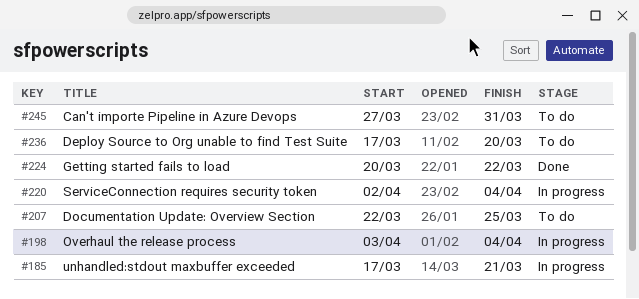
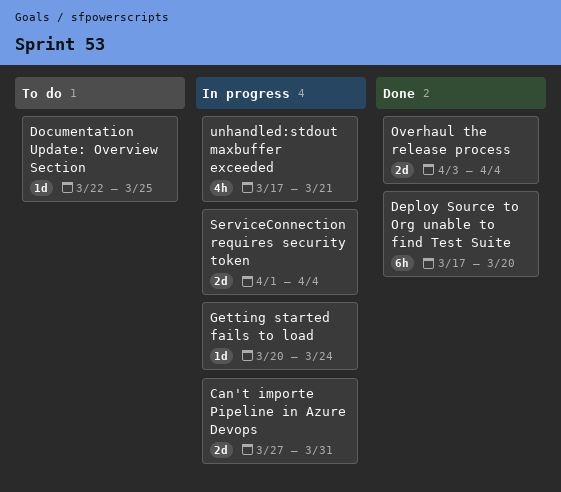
Can't importe Pipeline in Azure Devops, status: To do -> In progress
Deploy Source to Org unable to find Test Suite, status: To do -> Done
Getting started fails to load, status: Done -> In progress
Getting started fails to load, due: Mar 22 -> Mar 24
Overhaul the release process, status: In progress -> Done
ServiceConnection requires security token, start: Apr 2 -> Apr 1

